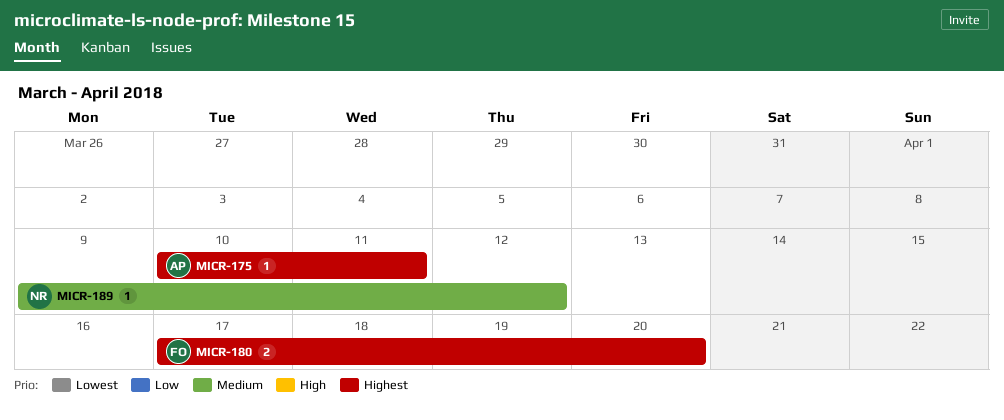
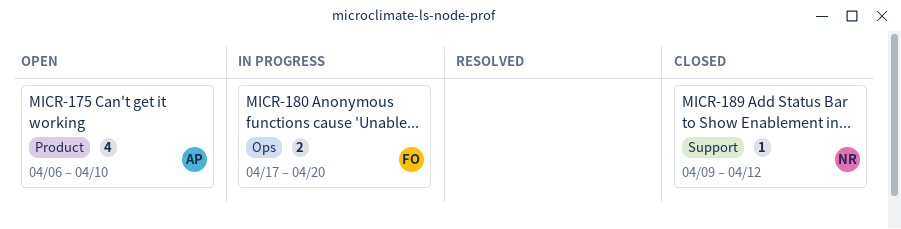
MICR-175, estimate: 1 -> 4
MICR-175, start: Apr 10 -> Apr 6
MICR-175, due: Apr 11 -> Apr 10

